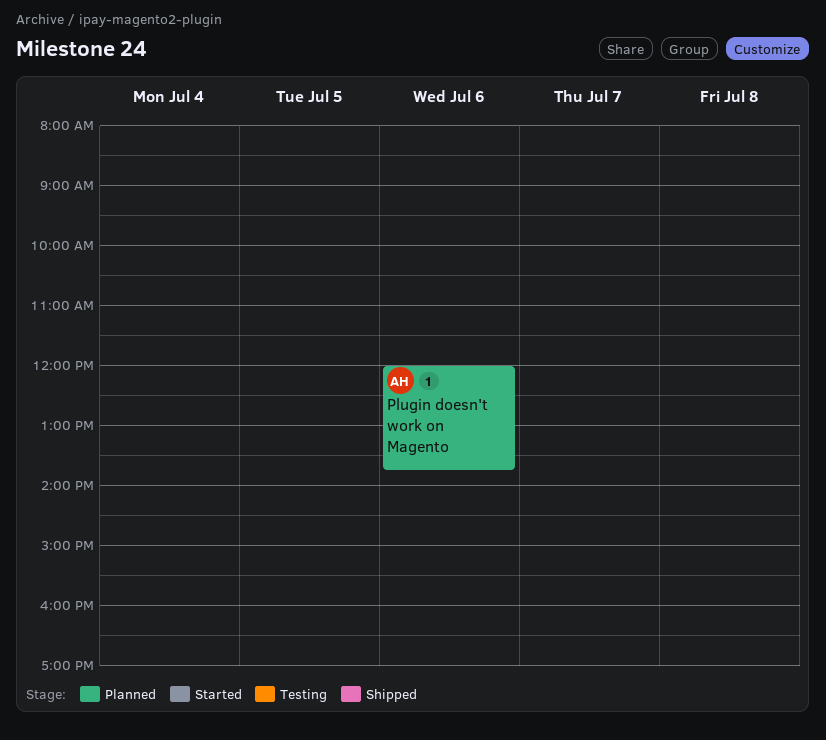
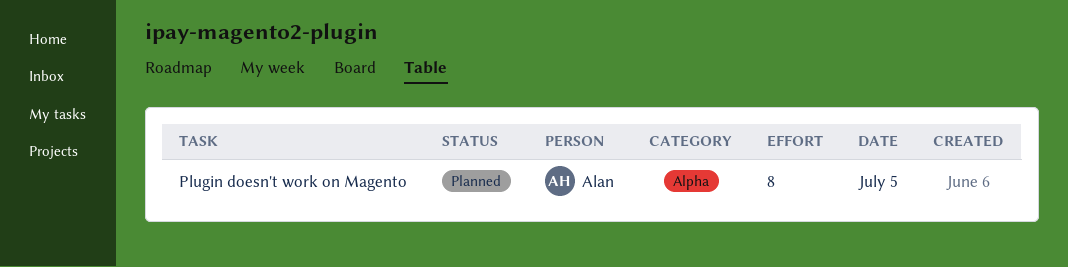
Plugin doesn't work on Magento, estimate: 1 -> 8
Plugin doesn't work on Magento, day: Jul 6 -> Jul 5

